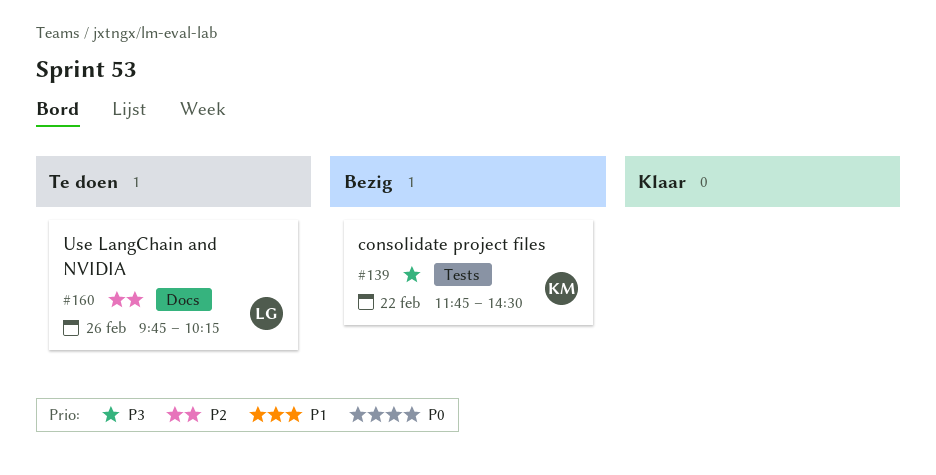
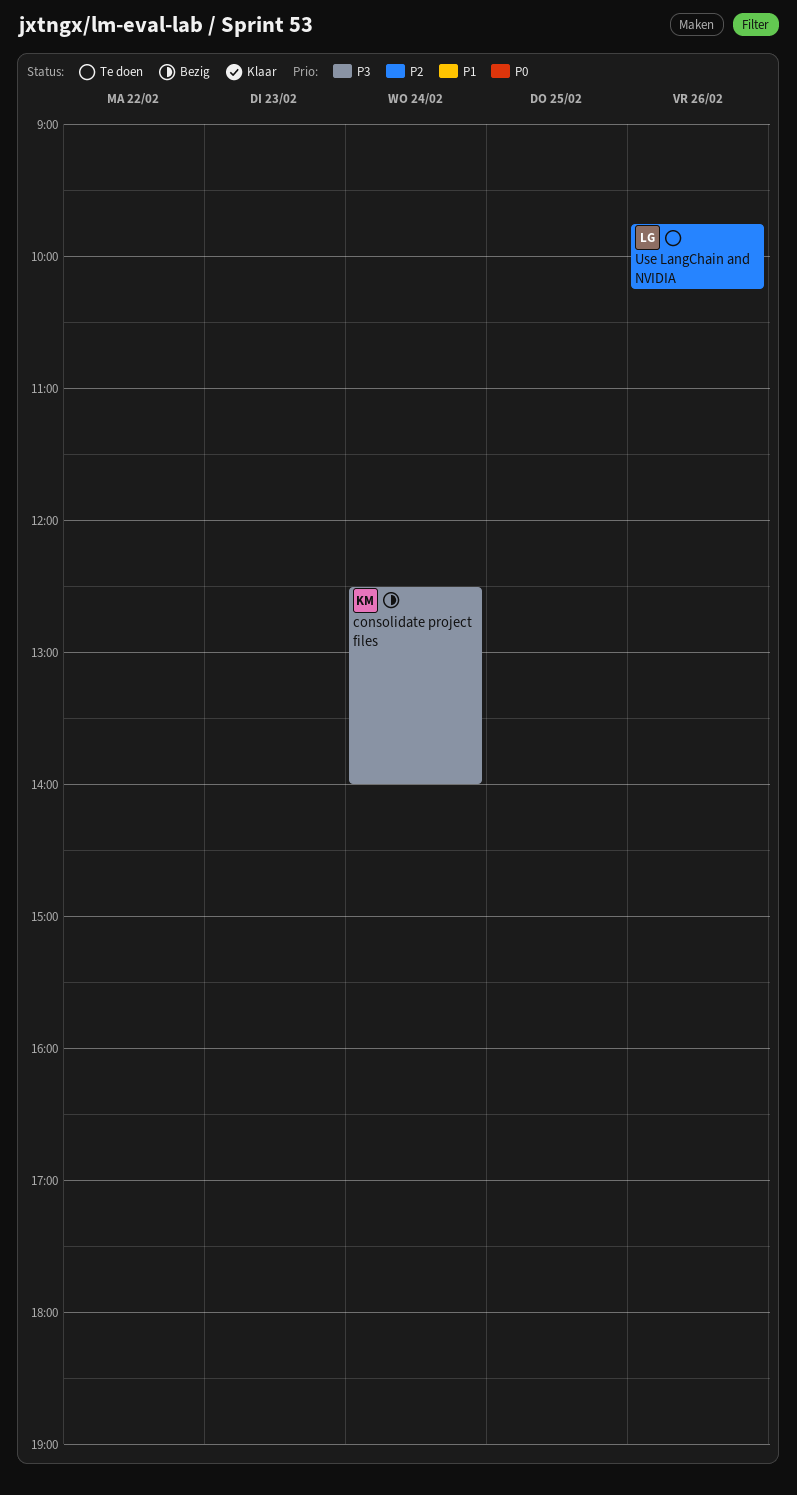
consolidate project files, day: Feb 22 -> Feb 24
consolidate project files, begins: 11:45 -> 12:30
consolidate project files, ends: 14:30 -> 14:00

